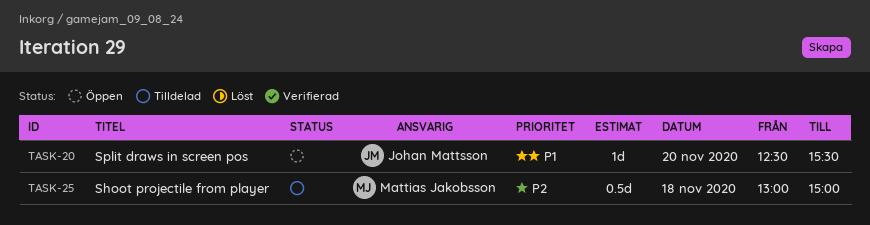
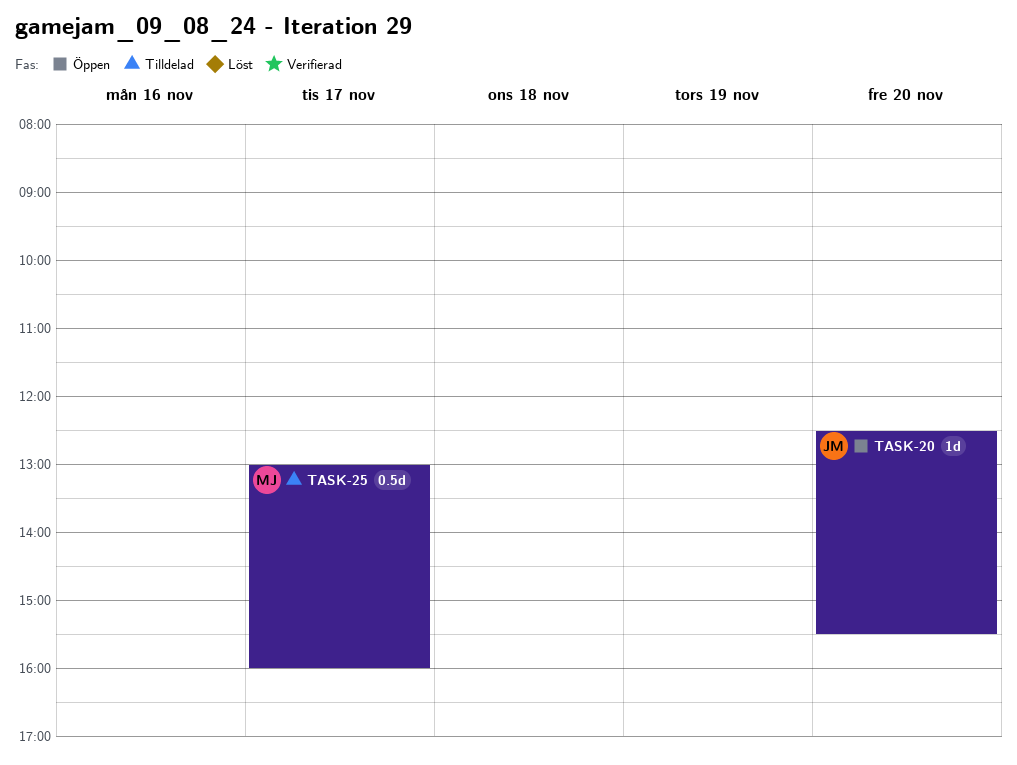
TASK-25, day: Nov 18 -> Nov 17
TASK-25, ends: 15:00 -> 16:00

